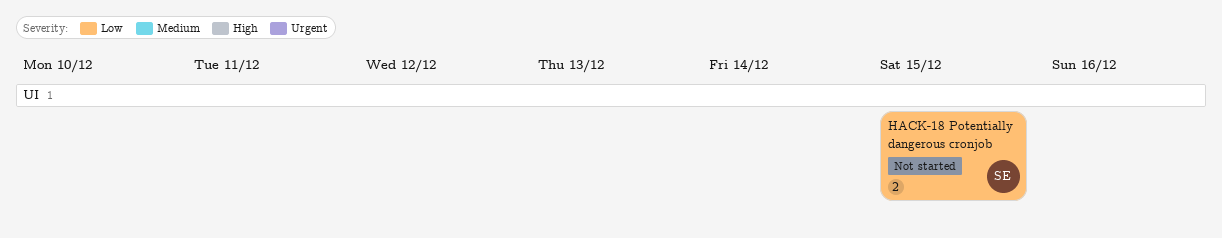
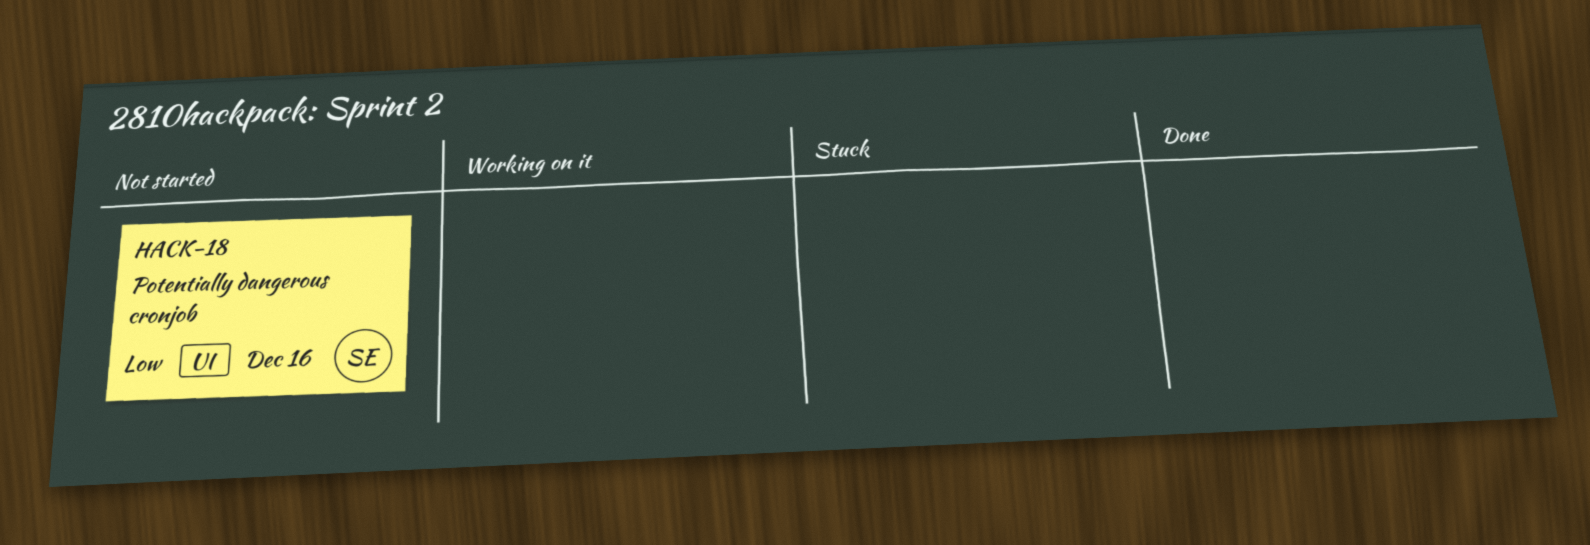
HACK-18, due: Dec 15 -> Dec 16

